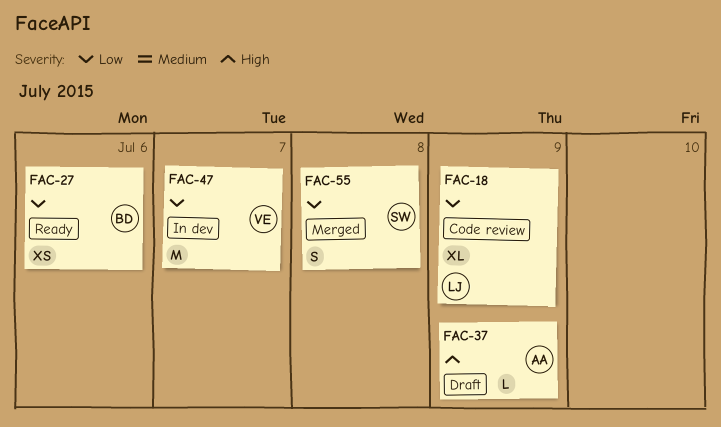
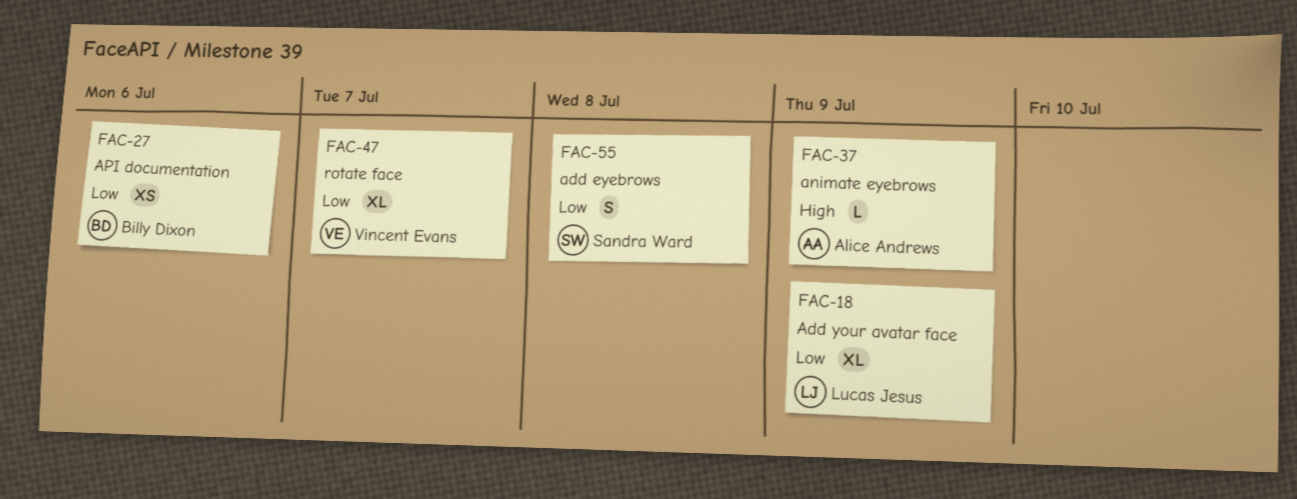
FAC-47, estimate: M -> XL

